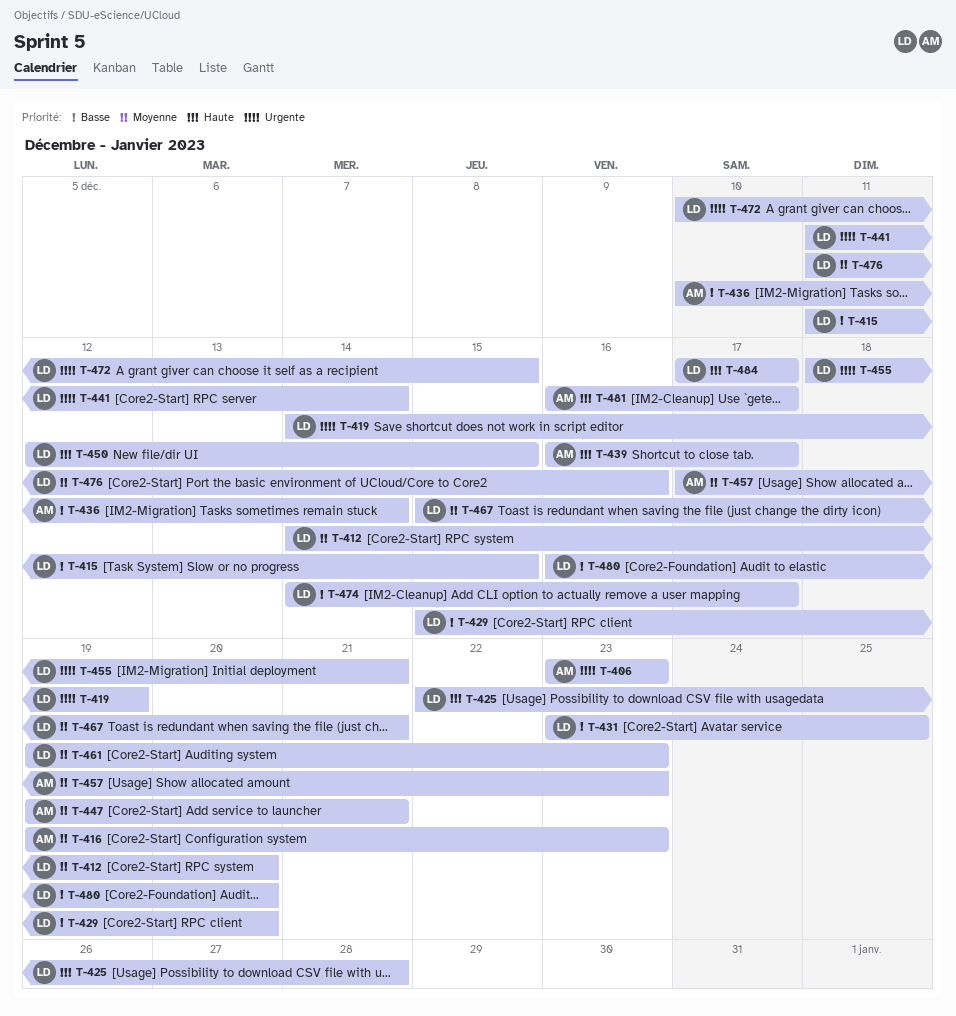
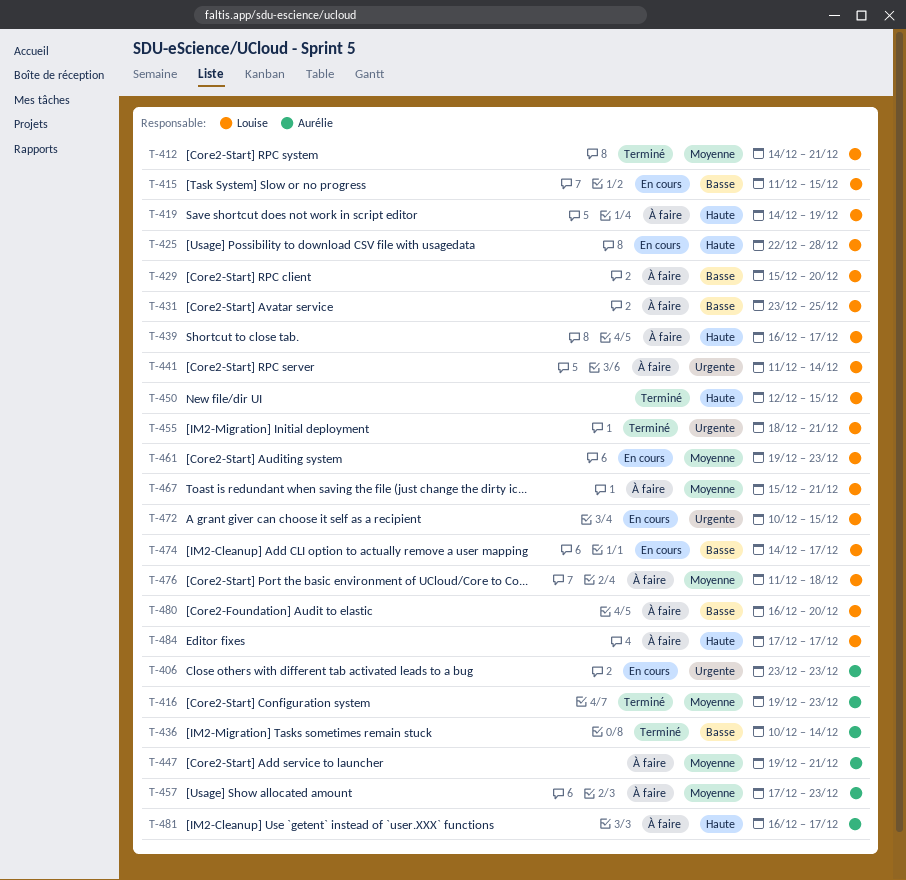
T-412, due: Dec 20 -> Dec 21
T-419, priority: Urgente -> Haute
T-439, owner: Aurélie -> Louise
T-476, due: Dec 16 -> Dec 18

